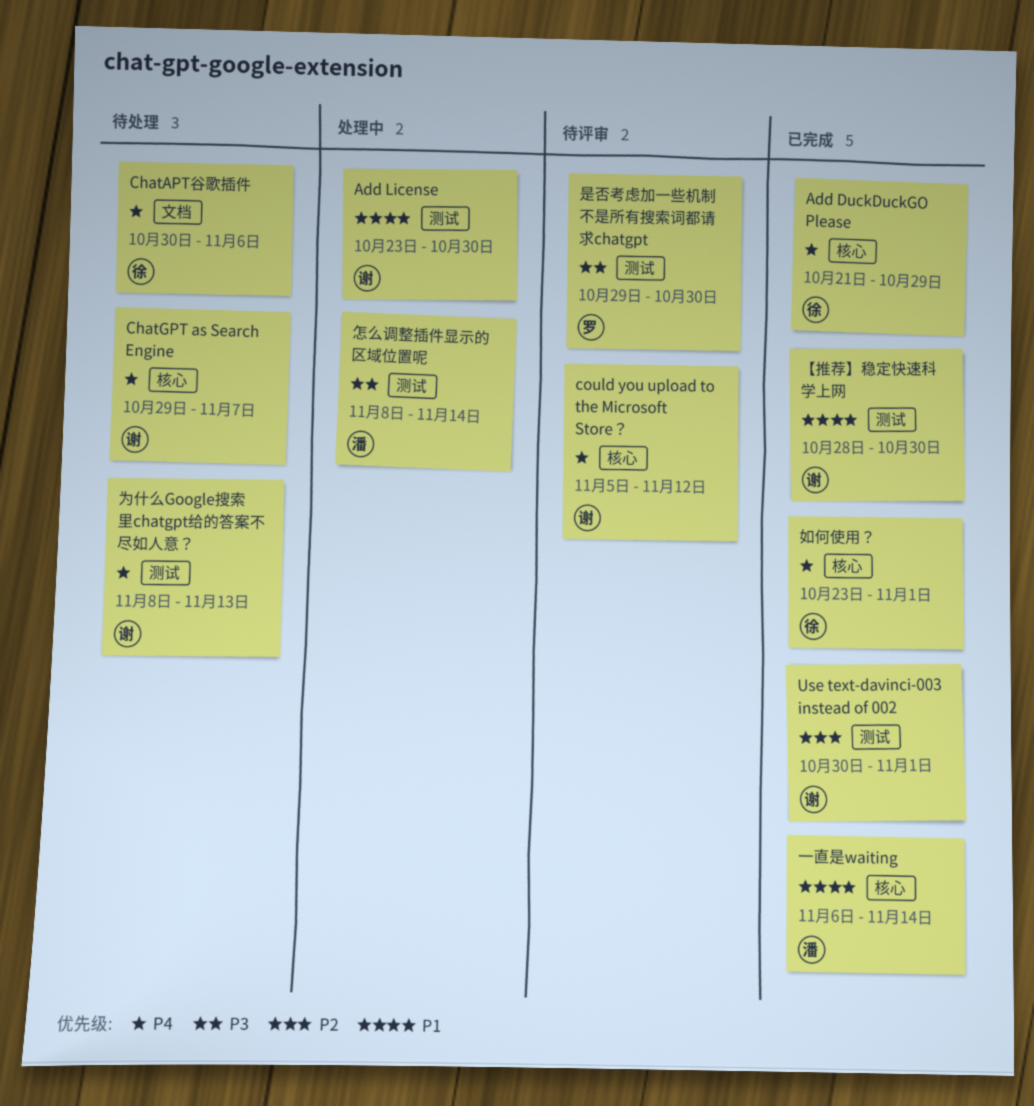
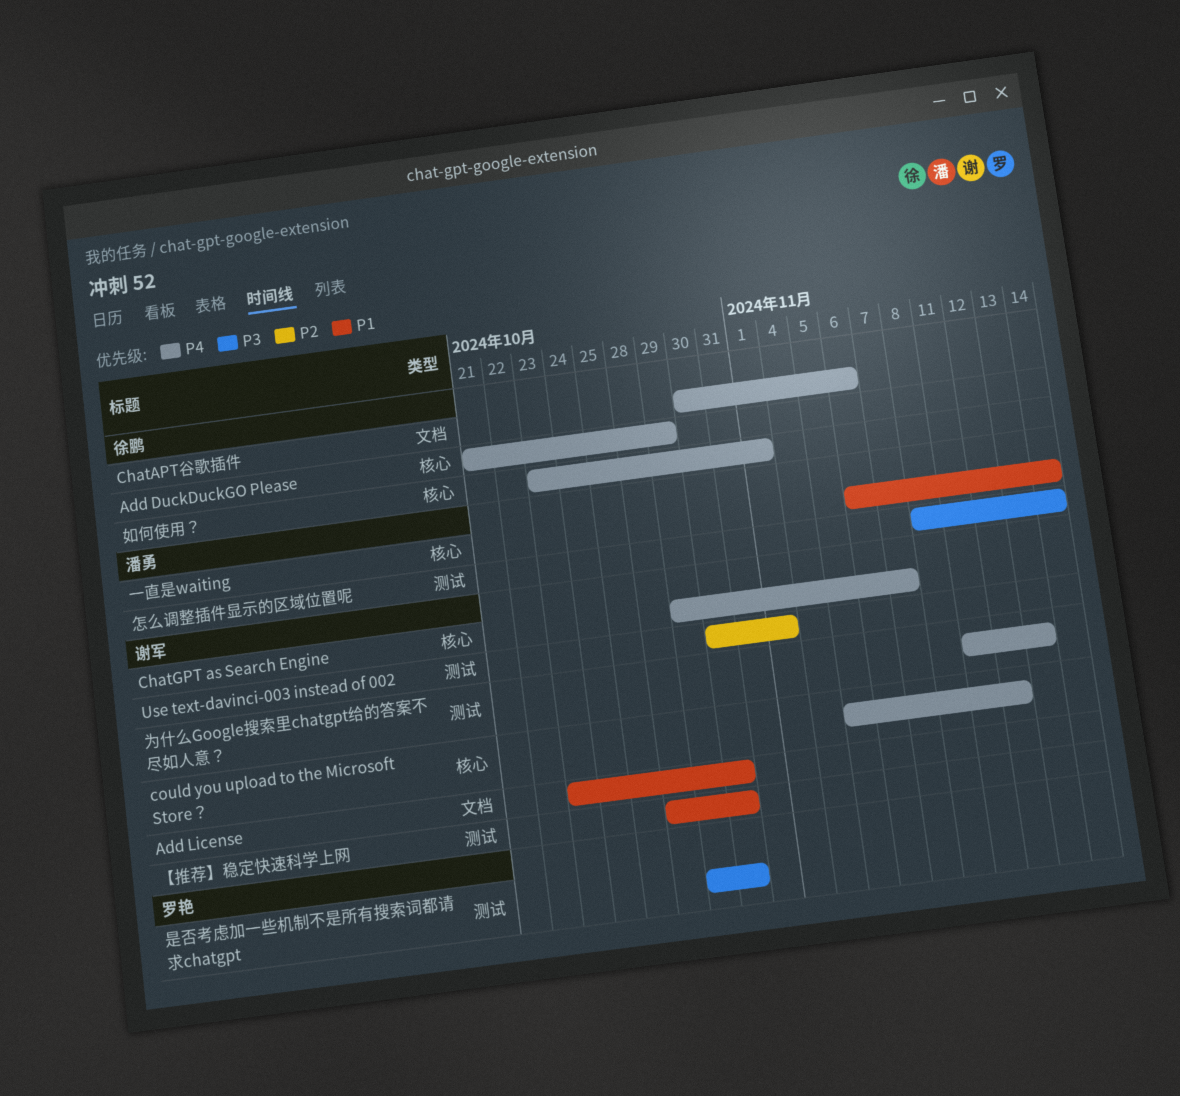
Add License, label: 测试 -> 文档
为什么Google搜索里chatgpt给的答案不尽如人意？, start: Nov 8 -> Nov 11

